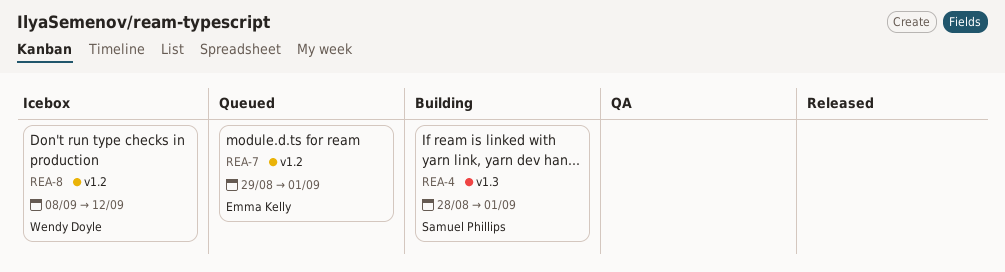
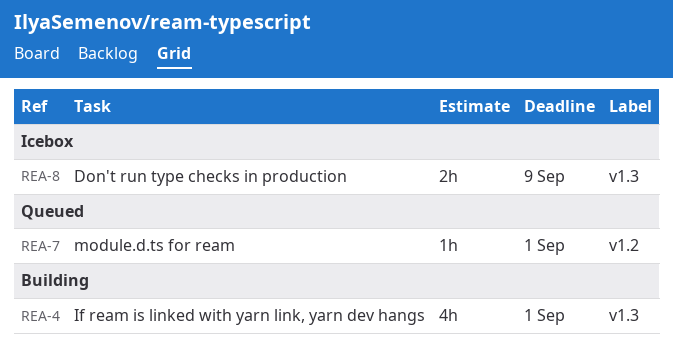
REA-8, label: v1.2 -> v1.3
REA-8, due: Sep 12 -> Sep 9

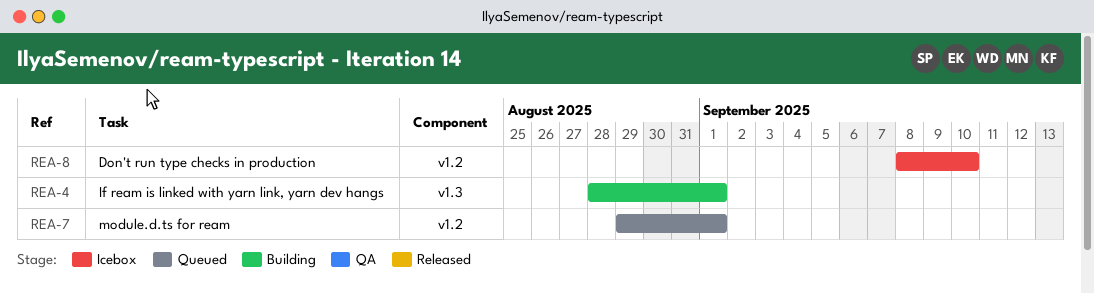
REA-8, label: v1.3 -> v1.2
REA-8, due: Sep 9 -> Sep 10

